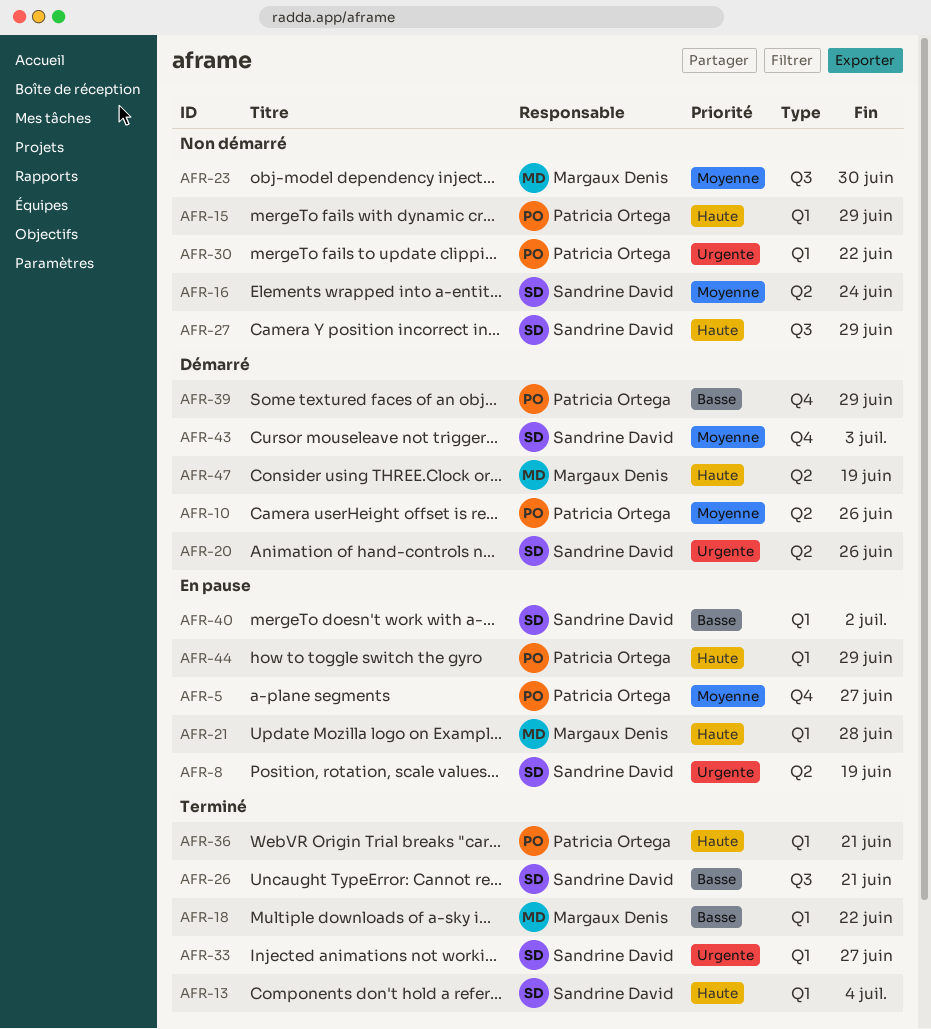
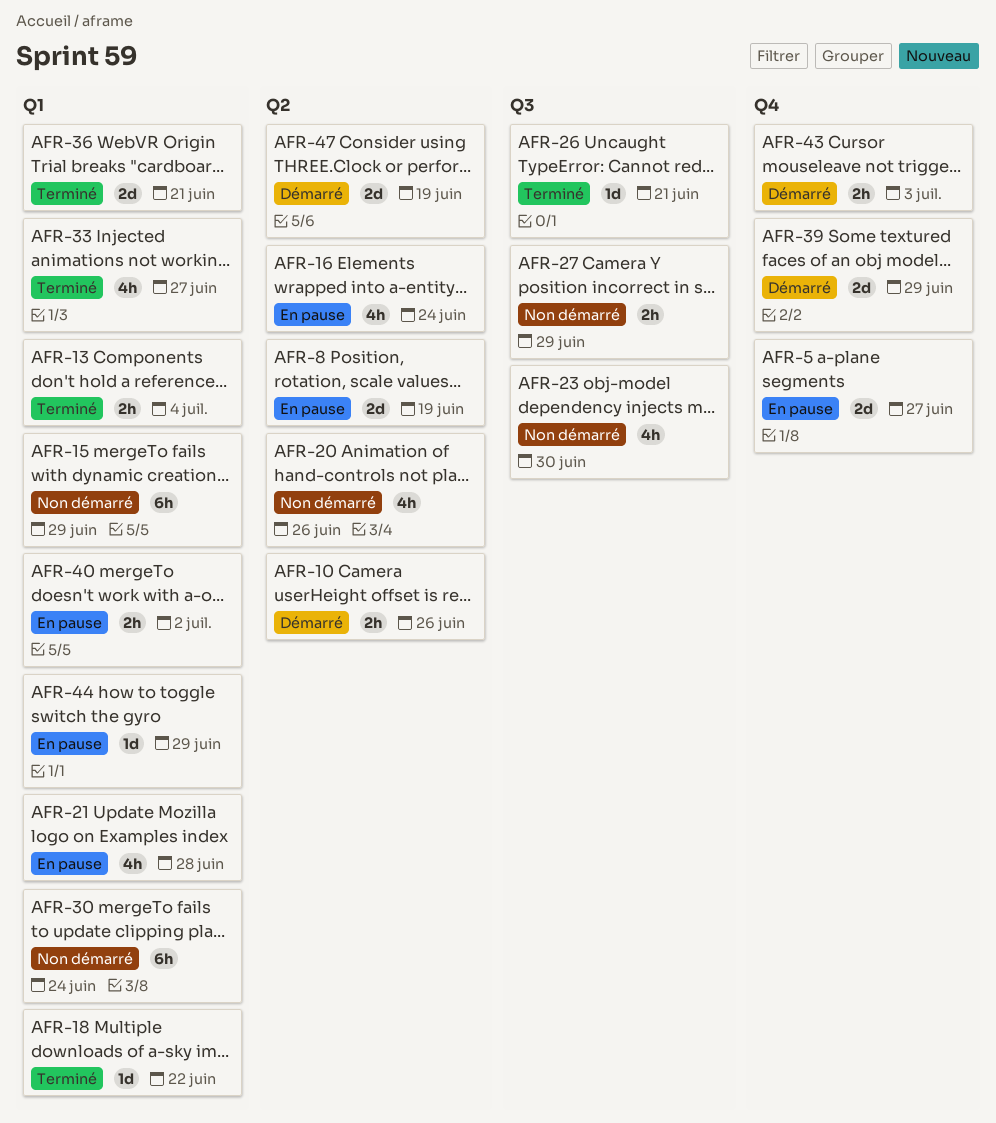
AFR-16, status: Non démarré -> En pause
AFR-20, status: Démarré -> Non démarré
AFR-30, due: Jun 22 -> Jun 24

